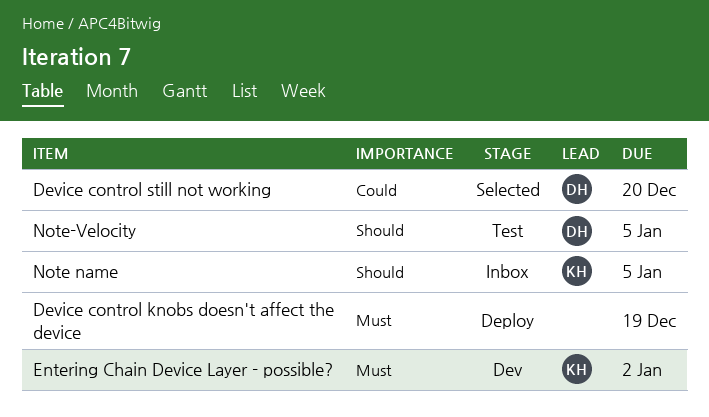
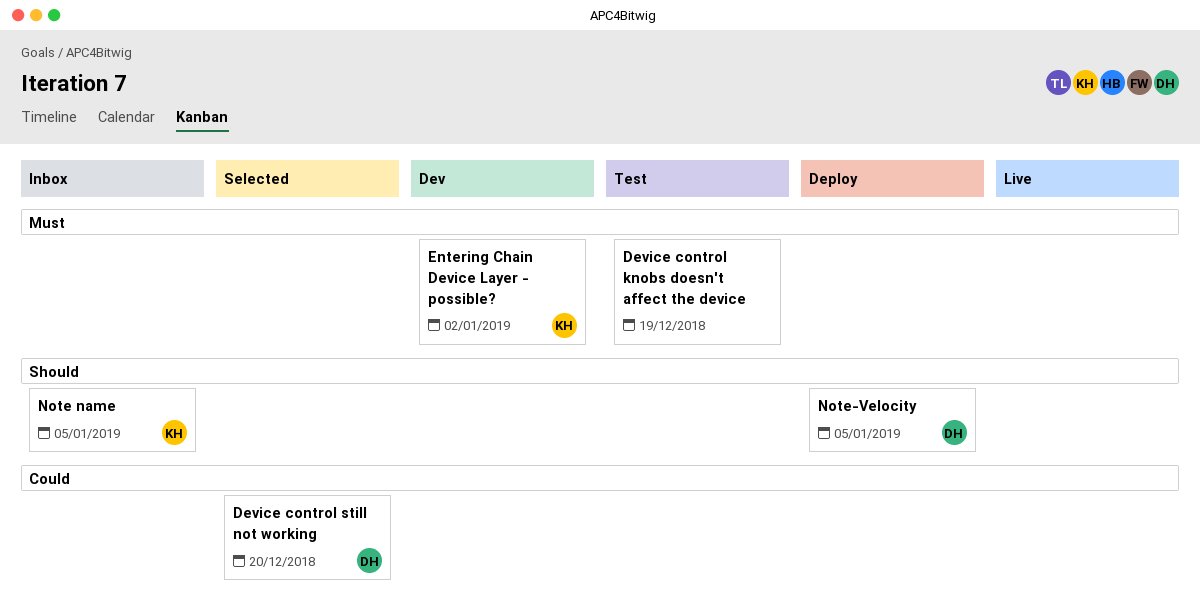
Device control knobs doesn't affect the device, status: Deploy -> Test
Note-Velocity, status: Test -> Deploy

